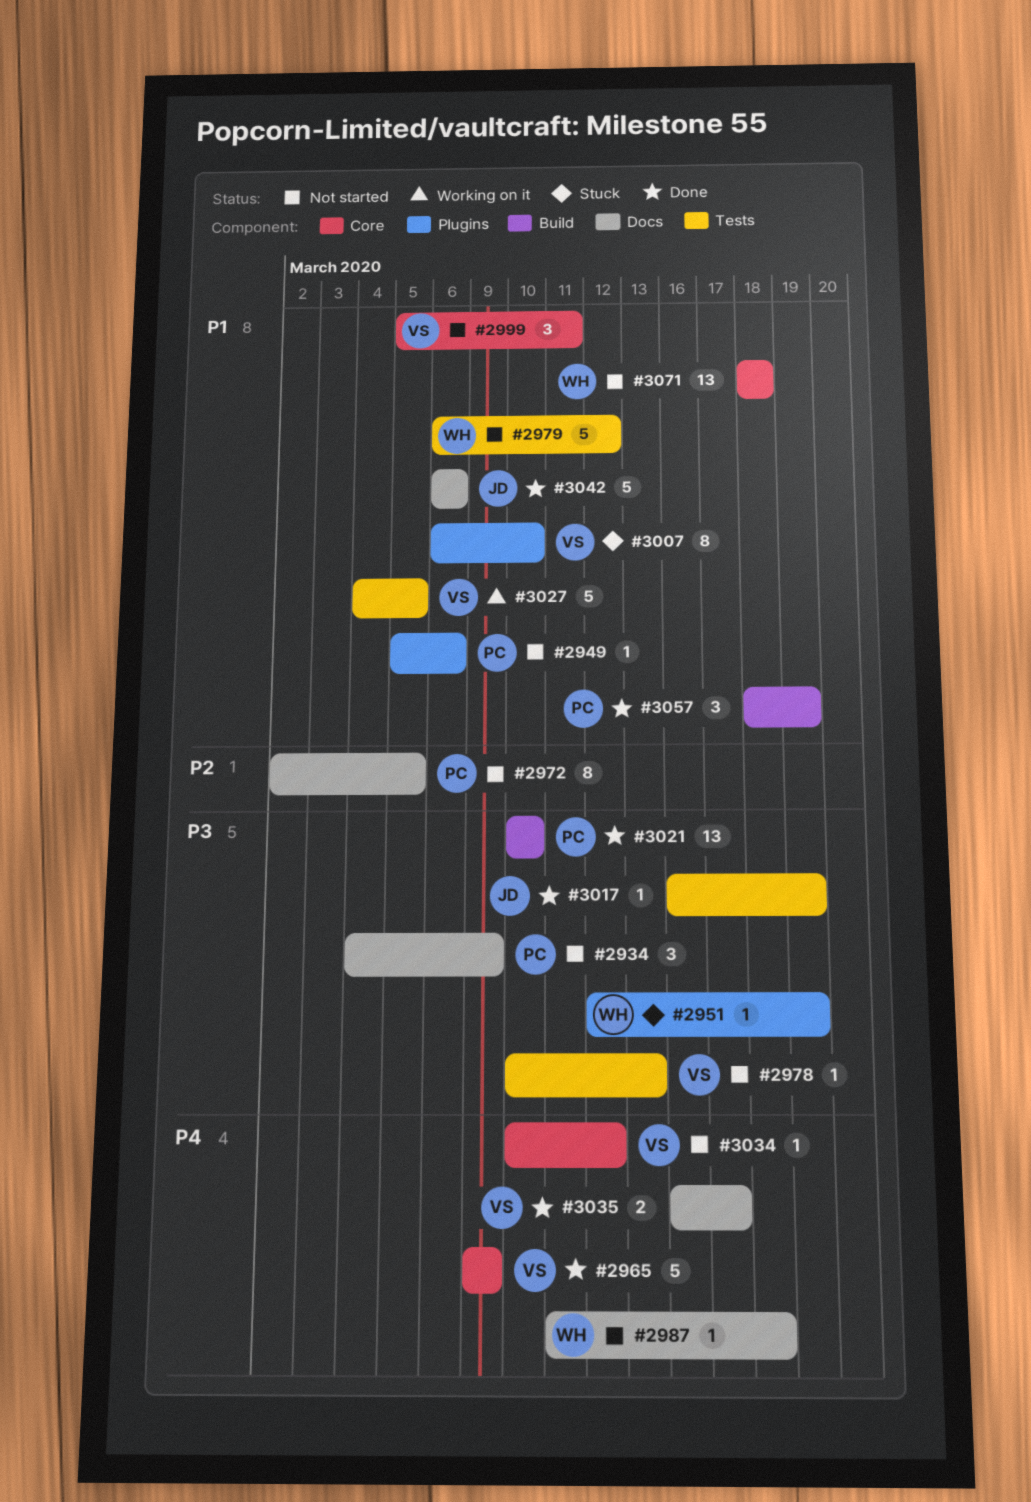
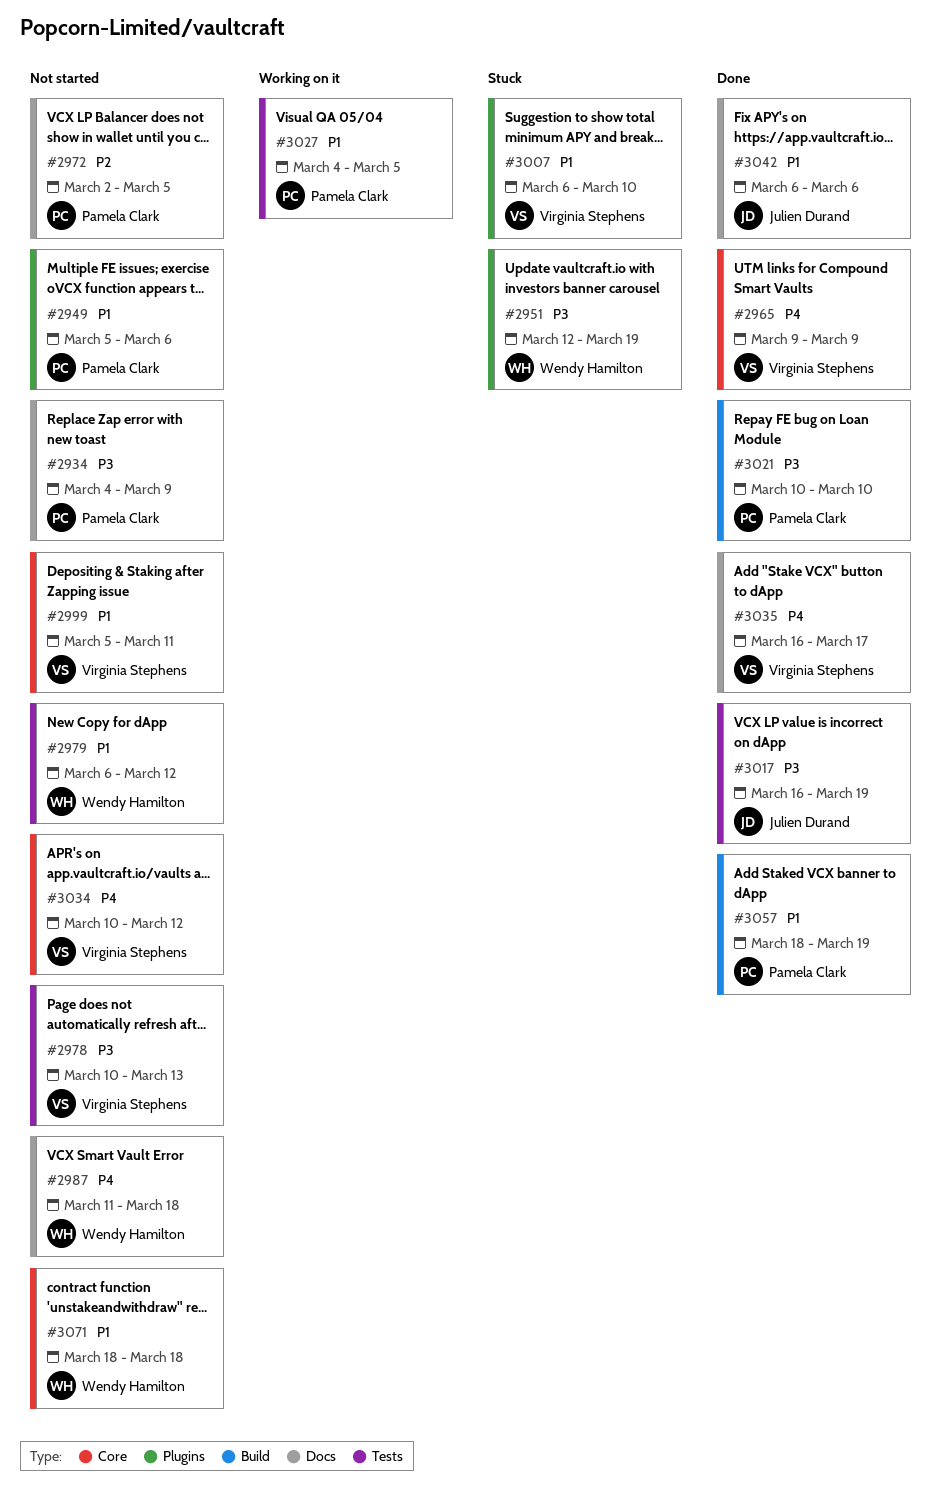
#3027, owner: Virginia Stephens -> Pamela Clark

